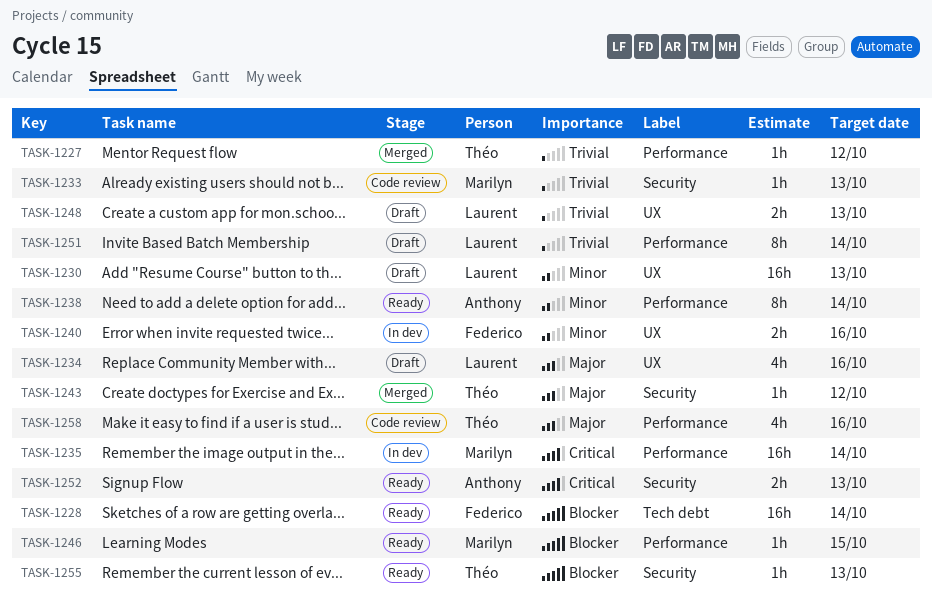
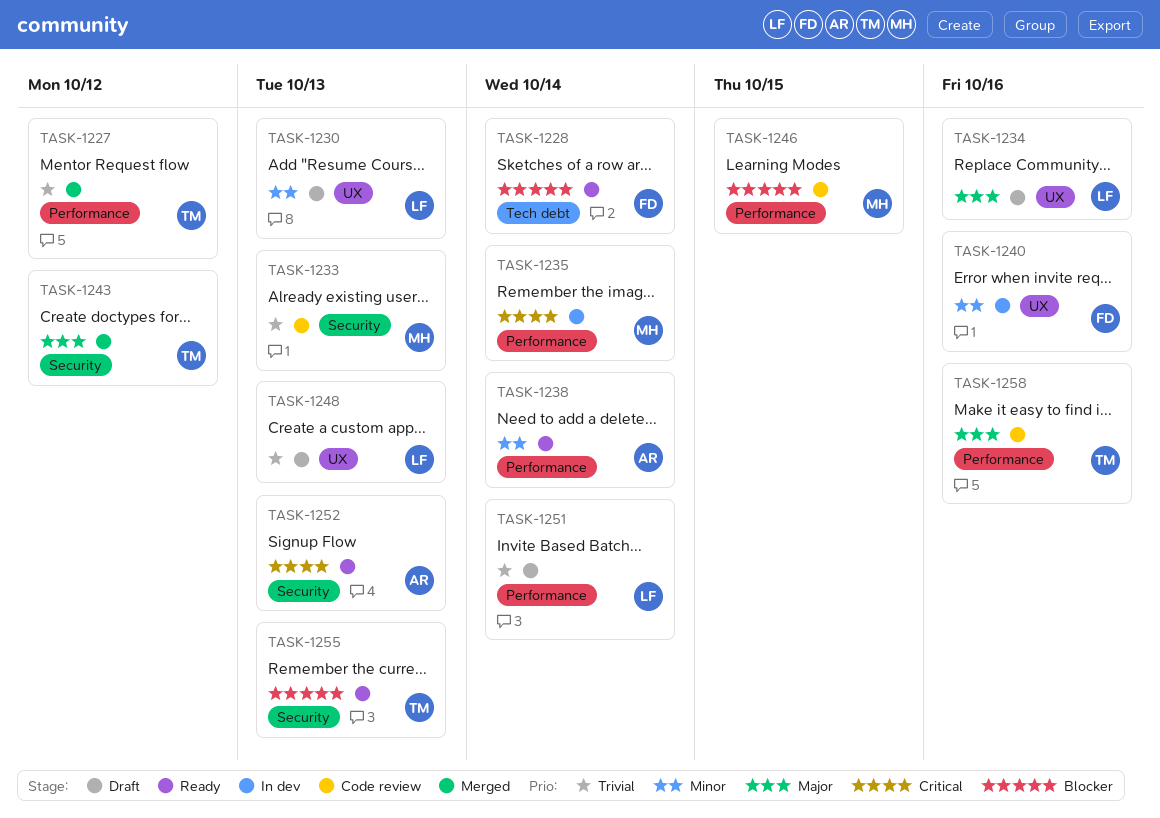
TASK-1246, status: Ready -> Code review

